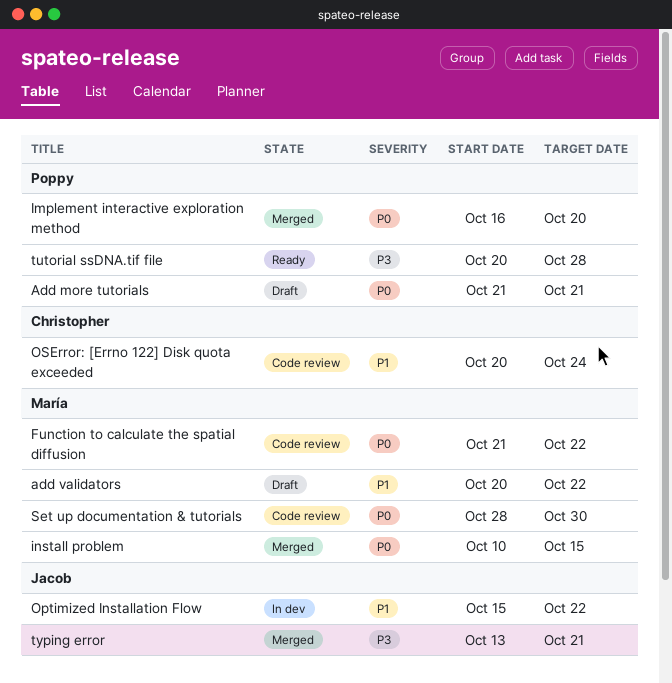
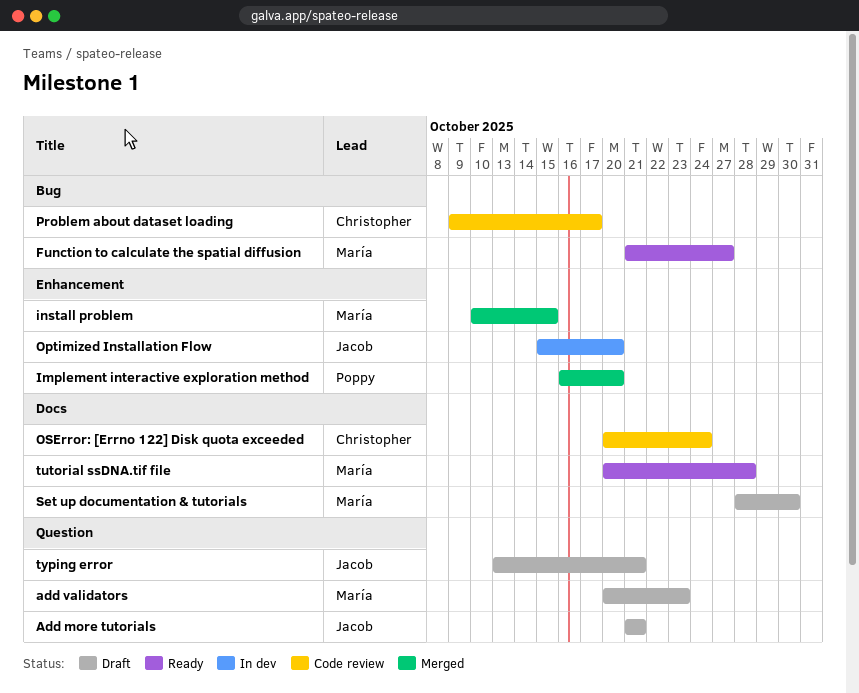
Add more tutorials, owner: Poppy -> Jacob
add validators, due: Oct 22 -> Oct 23
Function to calculate the spatial diffusion, status: Code review -> Ready
Function to calculate the spatial diffusion, due: Oct 22 -> Oct 27
Optimized Installation Flow, due: Oct 22 -> Oct 20
Problem about dataset loading: none -> present
Set up documentation & tutorials, status: Code review -> Draft
tutorial ssDNA.tif file, owner: Poppy -> María
typing error, status: Merged -> Draft

